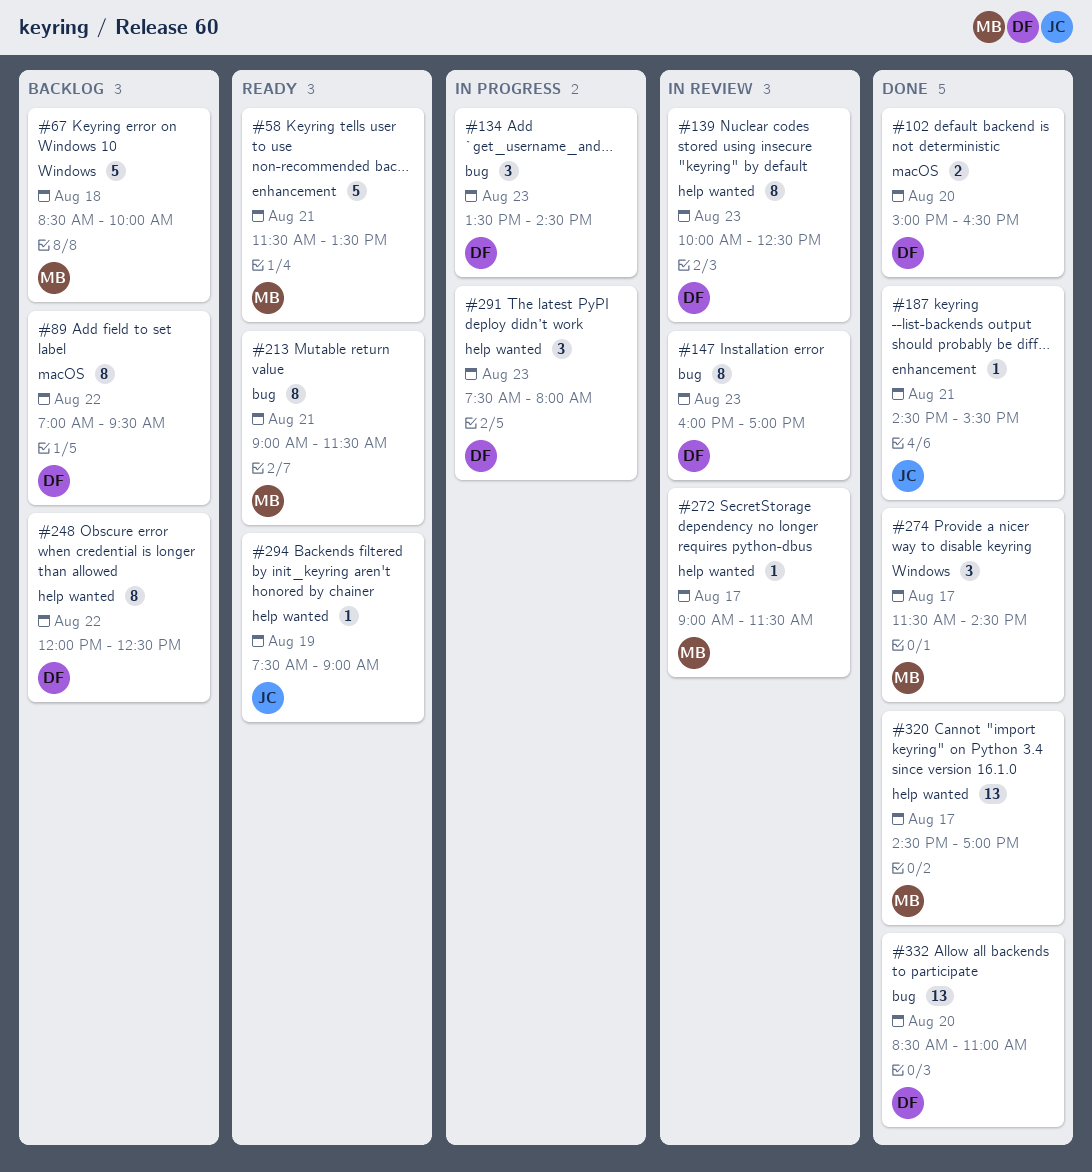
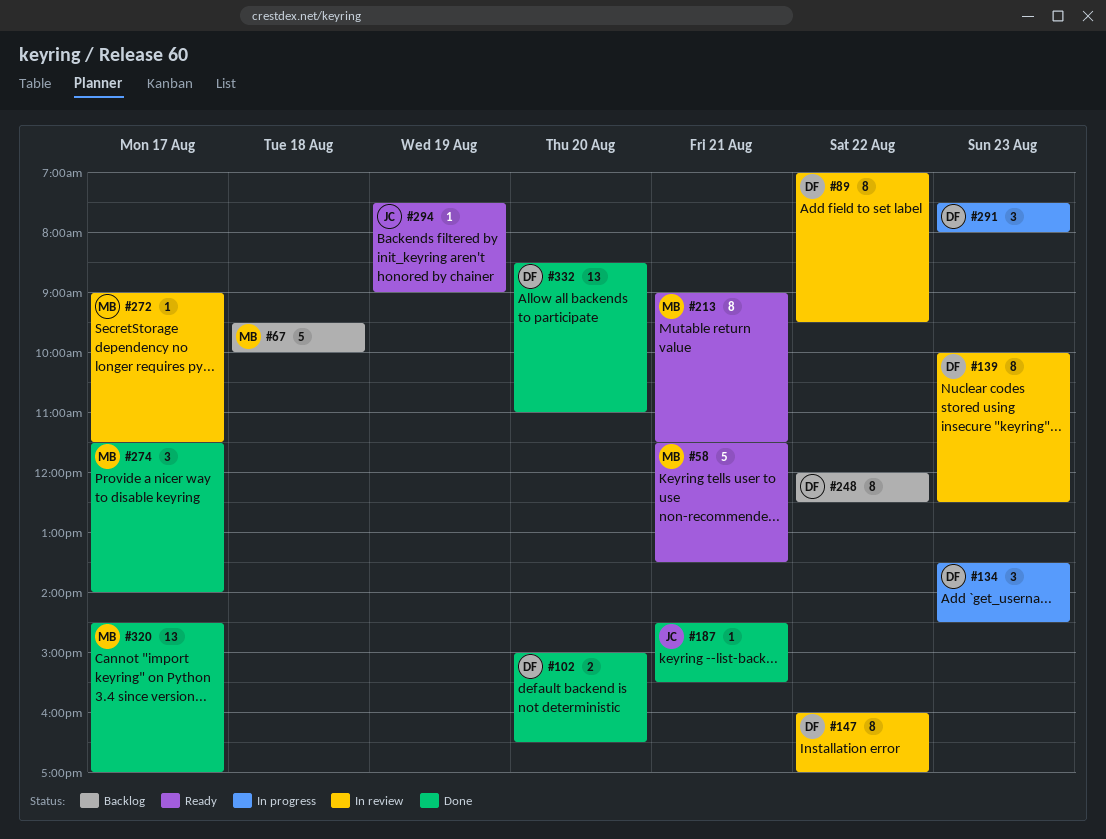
#67, begins: 08:30 -> 09:30
#89, status: Backlog -> In review
#147, day: Aug 23 -> Aug 22
#274, ends: 14:30 -> 14:00

